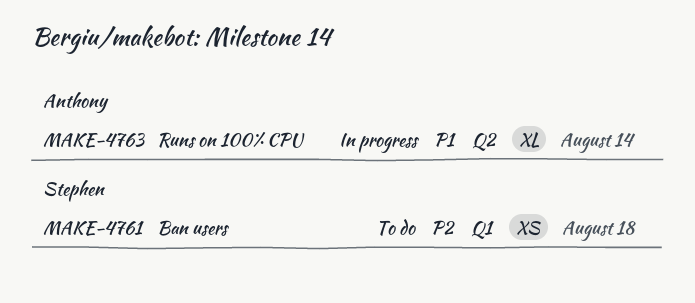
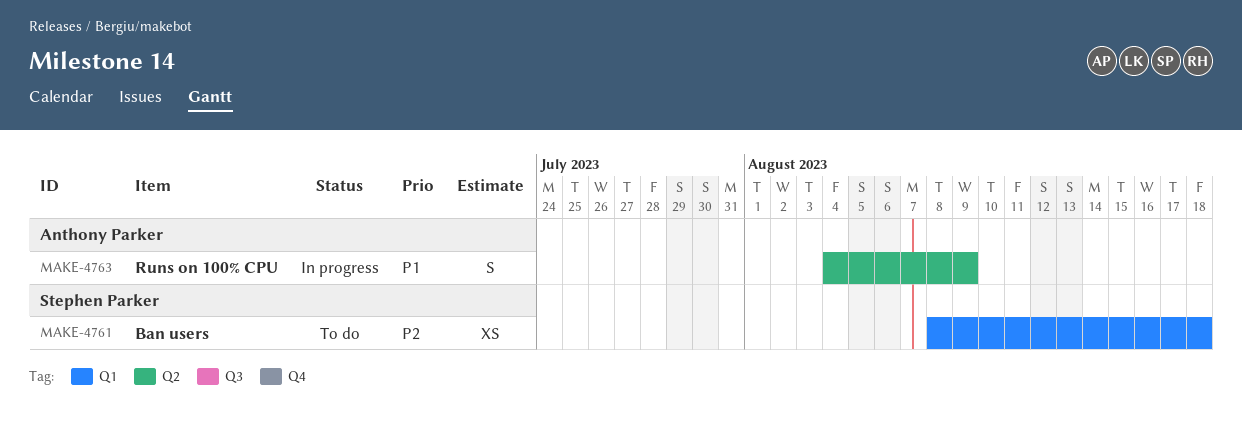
MAKE-4763, estimate: XL -> S
MAKE-4763, due: Aug 14 -> Aug 9

